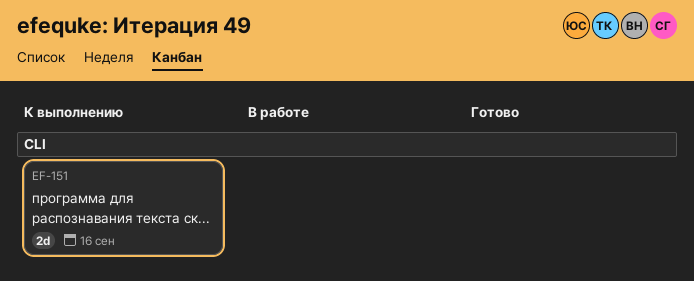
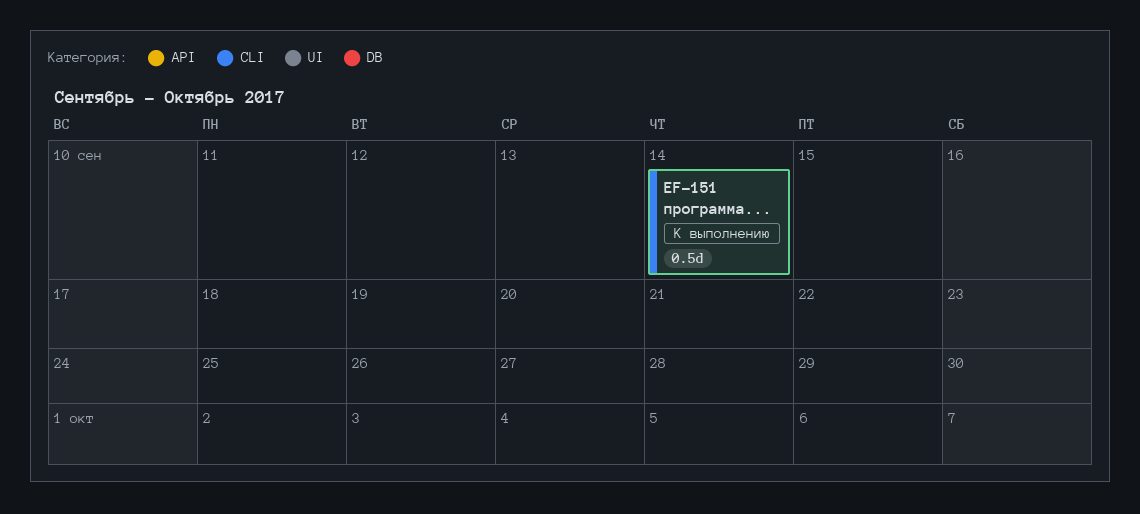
EF-151, estimate: 2d -> 0.5d
EF-151, due: Sep 16 -> Sep 14

